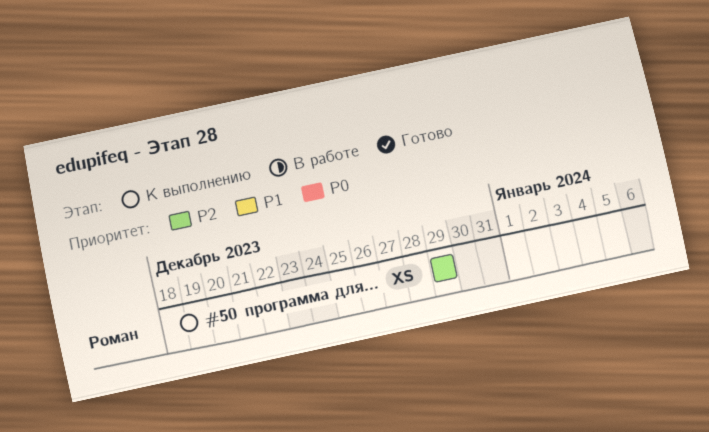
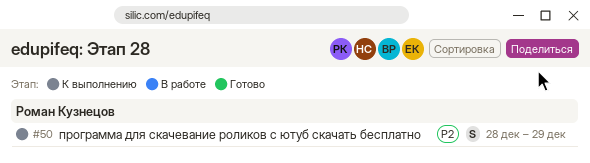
#50, estimate: XS -> S
#50, start: Dec 29 -> Dec 28

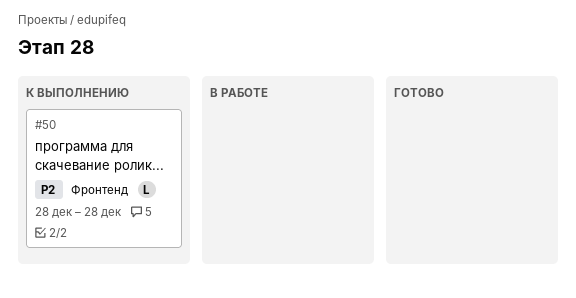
#50, estimate: S -> L
#50, due: Dec 29 -> Dec 28

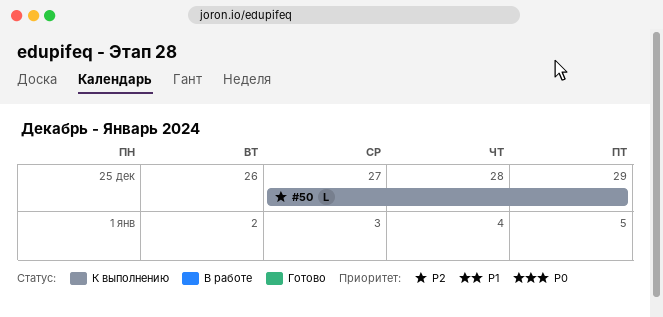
#50, start: Dec 28 -> Dec 27
#50, due: Dec 28 -> Dec 29

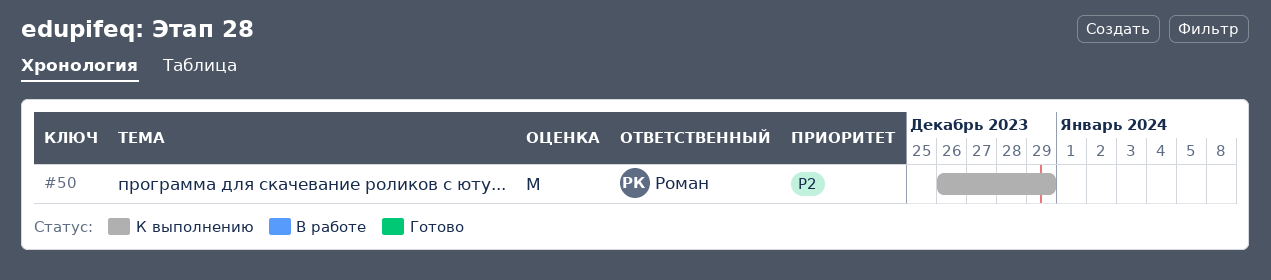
#50, estimate: L -> M
#50, start: Dec 27 -> Dec 26

